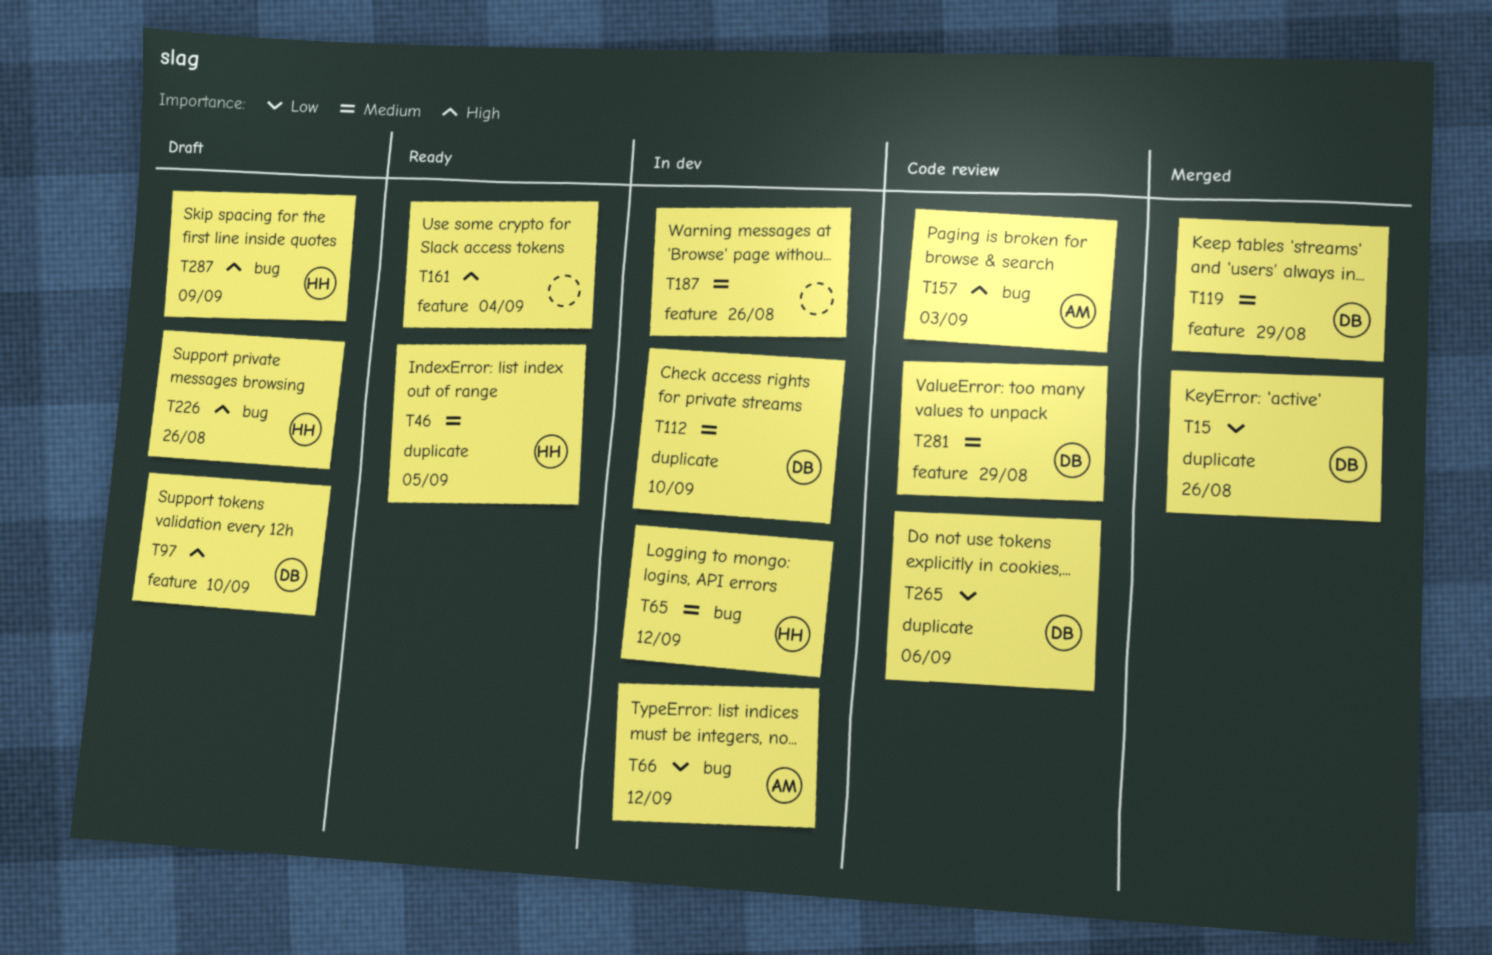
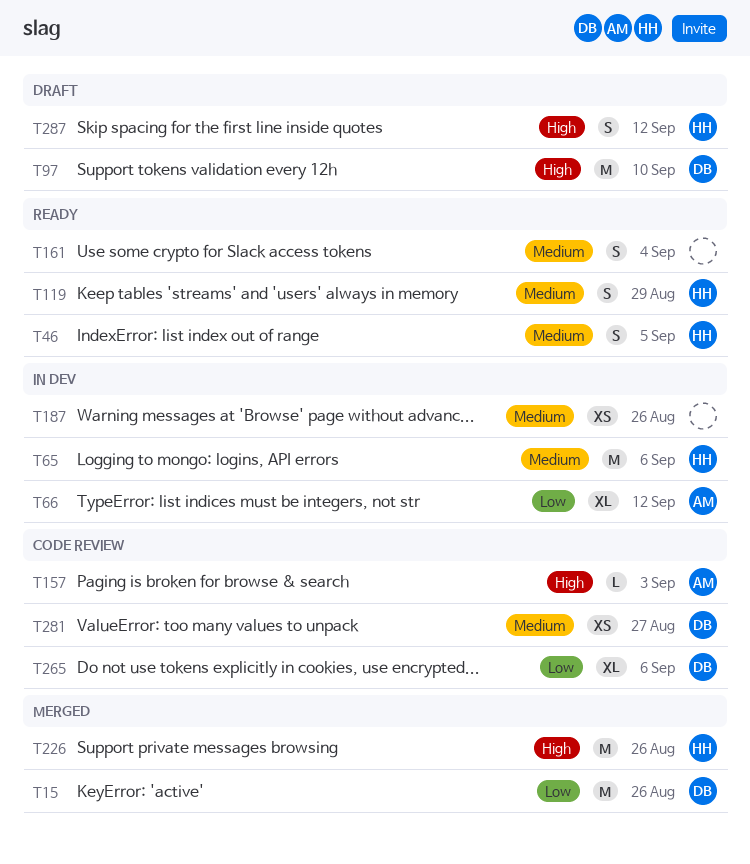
T65, due: Sep 12 -> Sep 6
T112: present -> none
T119, status: Merged -> Ready
T119, owner: DB -> HH
T161, priority: High -> Medium
T226, status: Draft -> Merged
T281, due: Aug 29 -> Aug 27
T287, due: Sep 9 -> Sep 12

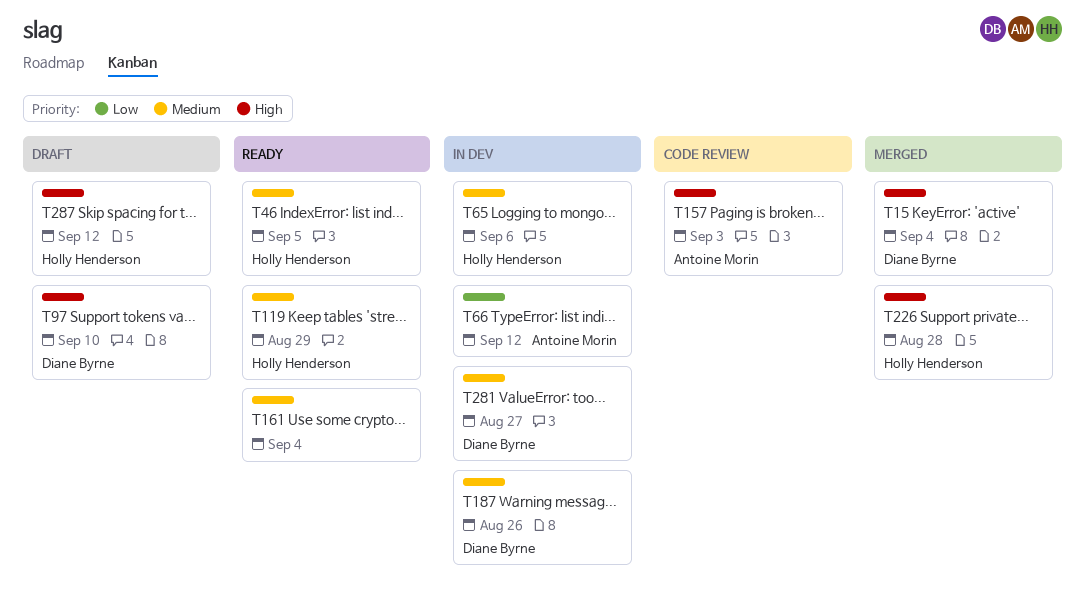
T15, priority: Low -> High
T15, due: Aug 26 -> Sep 4
T187, owner: none -> Diane Byrne
T226, due: Aug 26 -> Aug 28
T265: present -> none
T281, status: Code review -> In dev

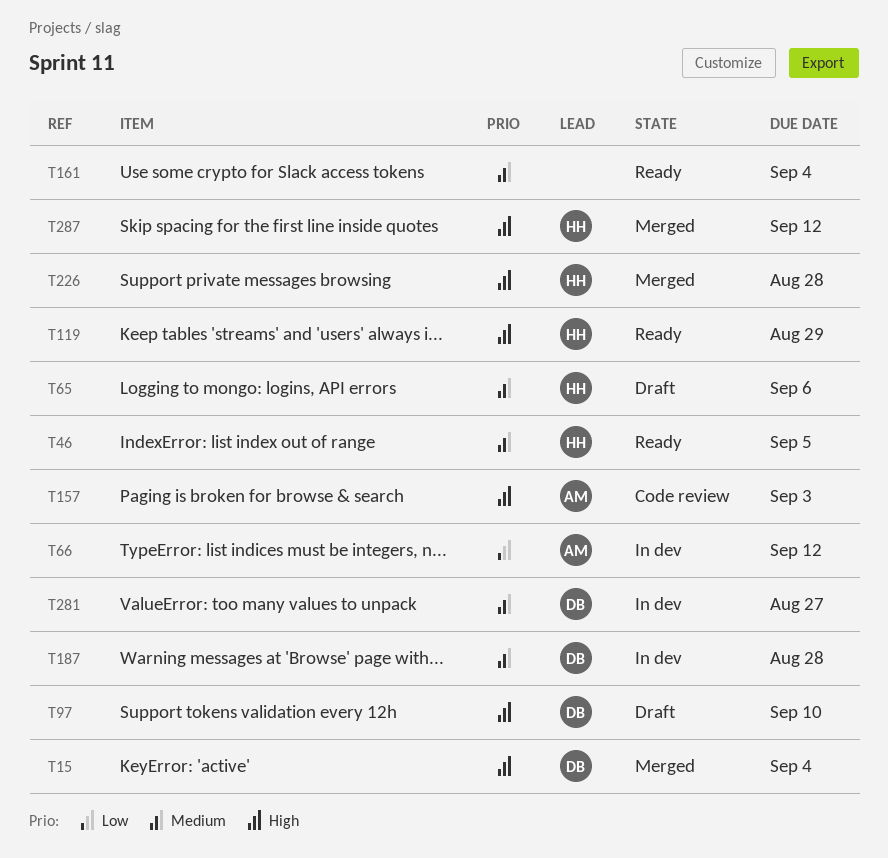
T65, status: In dev -> Draft
T119, priority: Medium -> High
T187, due: Aug 26 -> Aug 28
T287, status: Draft -> Merged

